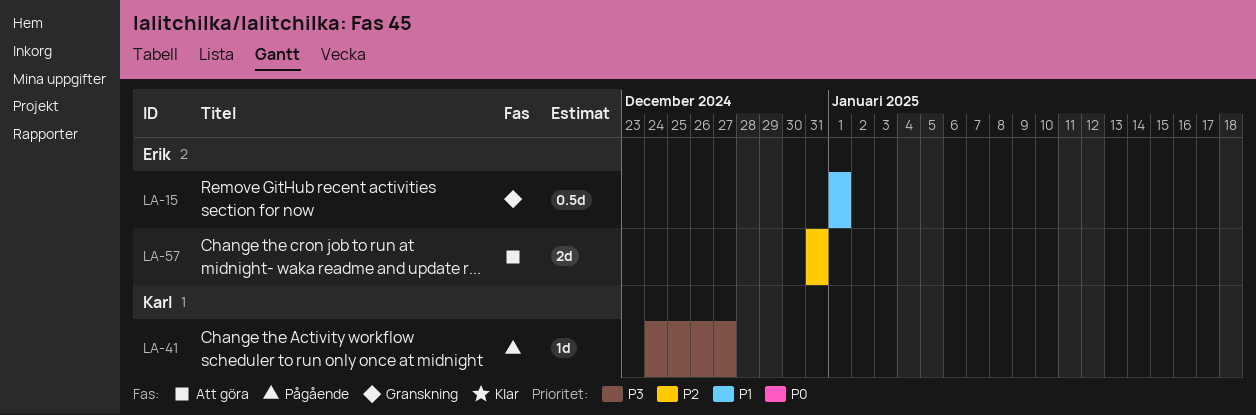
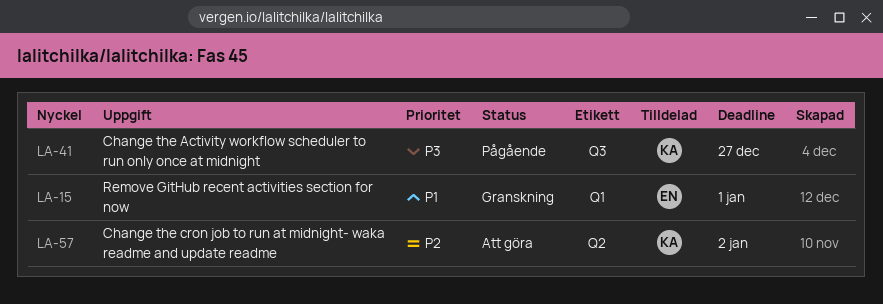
LA-57, owner: Erik -> Karl
LA-57, due: Dec 31 -> Jan 2

